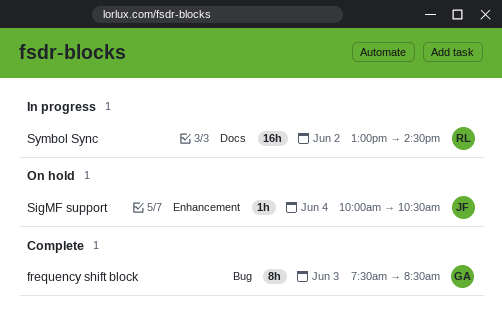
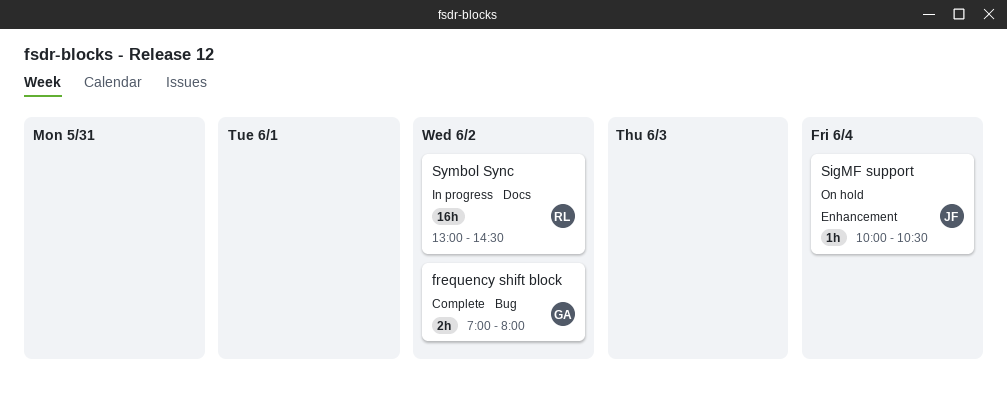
frequency shift block, estimate: 8h -> 2h
frequency shift block, day: Jun 3 -> Jun 2
frequency shift block, begins: 07:30 -> 07:00
frequency shift block, ends: 08:30 -> 08:00

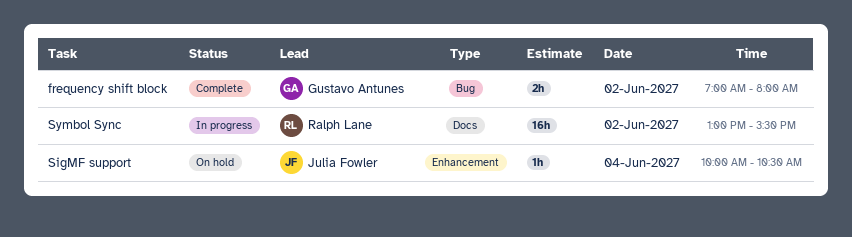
Symbol Sync, ends: 14:30 -> 15:30

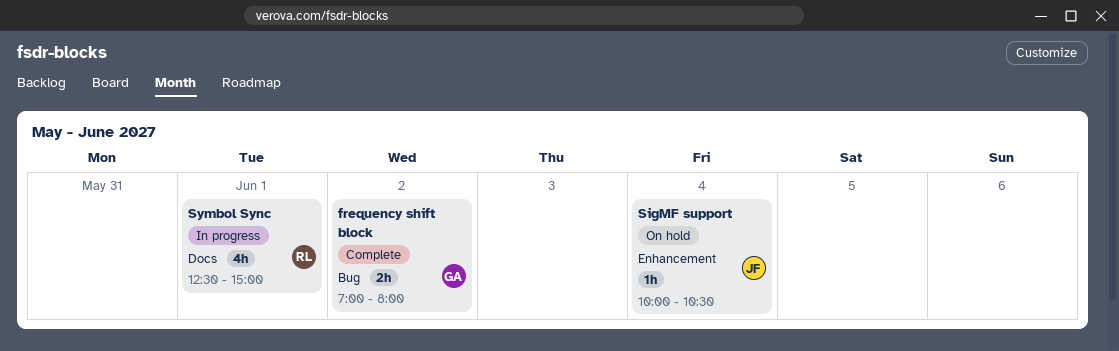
Symbol Sync, estimate: 16h -> 4h
Symbol Sync, day: Jun 2 -> Jun 1
Symbol Sync, begins: 13:00 -> 12:30
Symbol Sync, ends: 15:30 -> 15:00

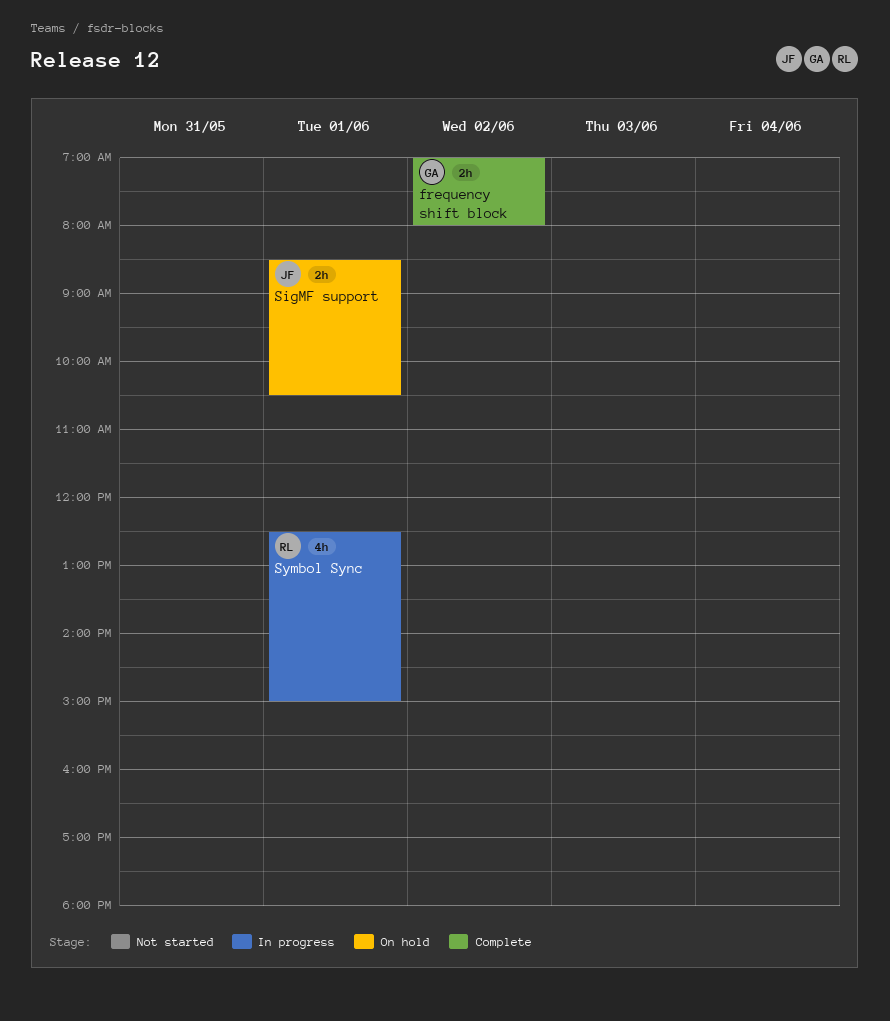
SigMF support, estimate: 1h -> 2h
SigMF support, day: Jun 4 -> Jun 1
SigMF support, begins: 10:00 -> 08:30

